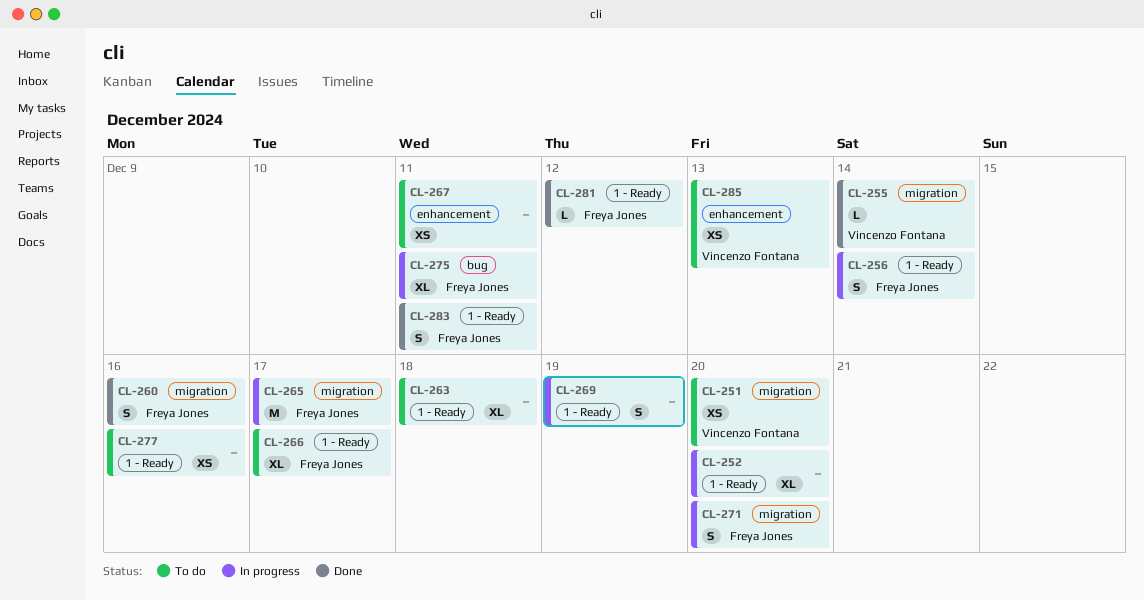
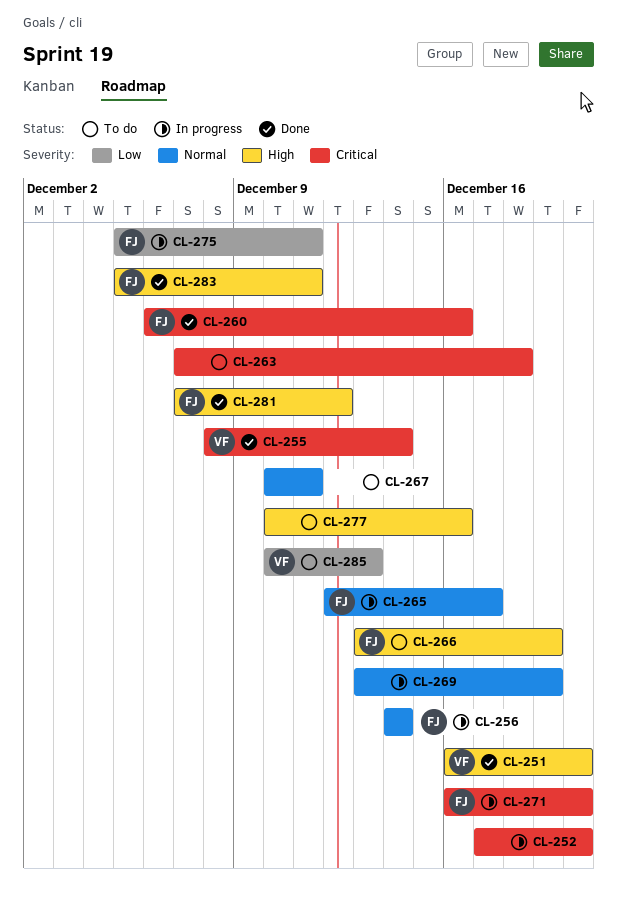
CL-251, status: To do -> Done
CL-266, due: Dec 17 -> Dec 19

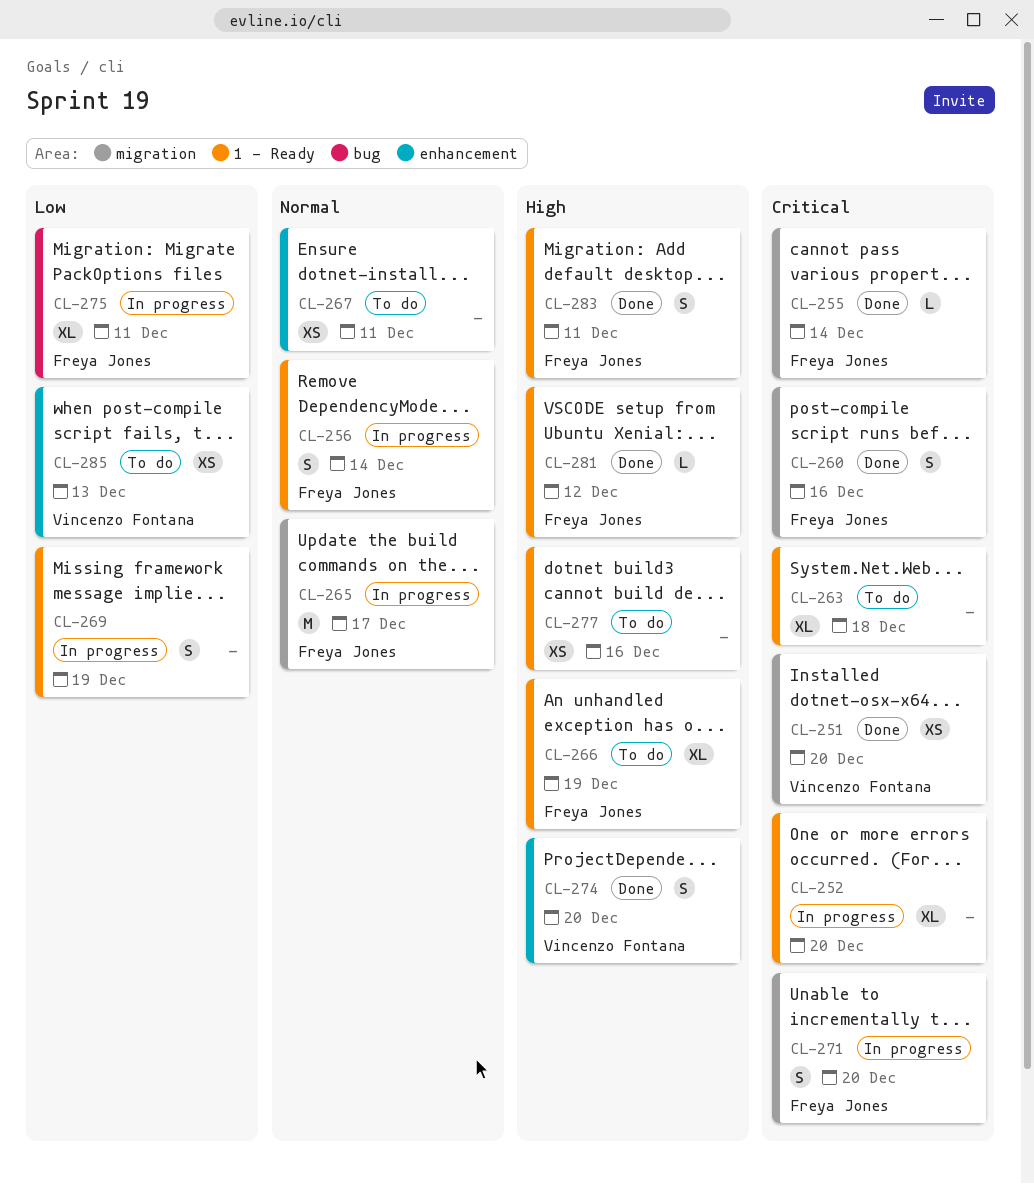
CL-251, priority: High -> Critical
CL-255, owner: Vincenzo Fontana -> Freya Jones
CL-269, priority: Normal -> Low
CL-274: none -> present

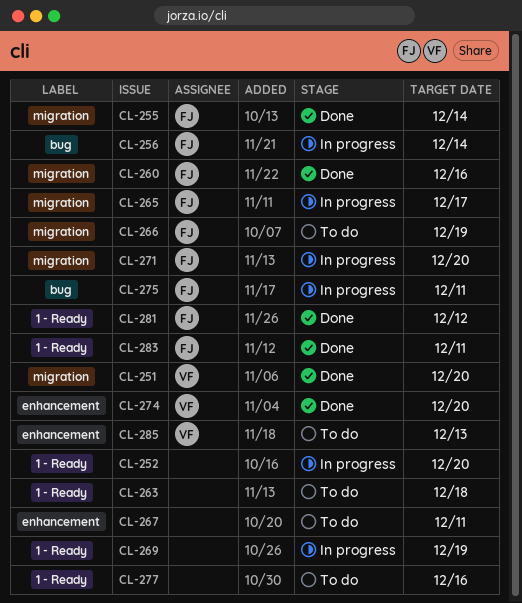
CL-256, label: 1 - Ready -> bug
CL-266, label: 1 - Ready -> migration

